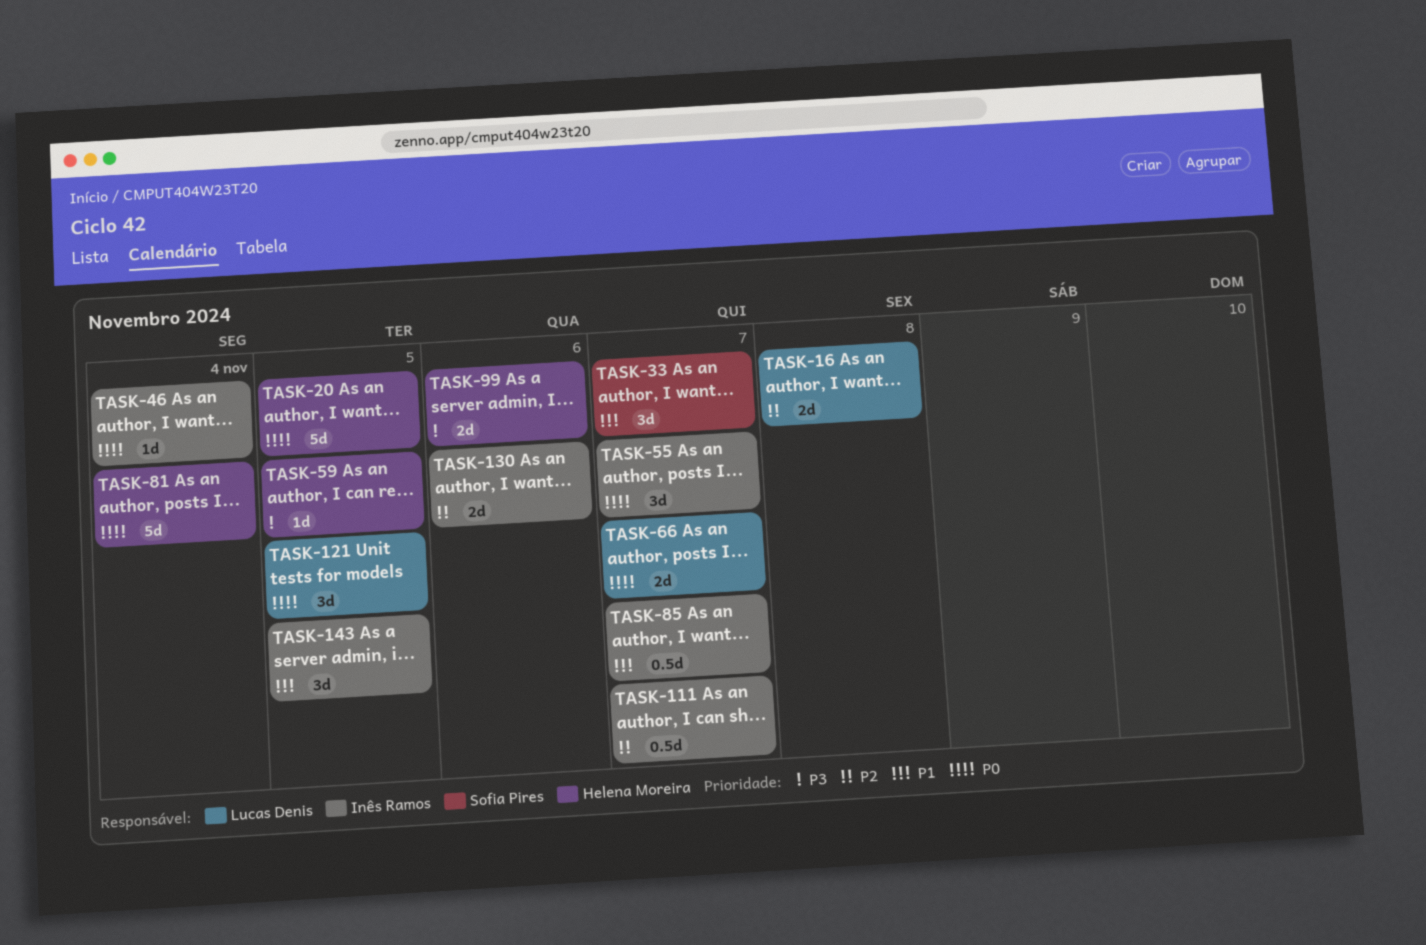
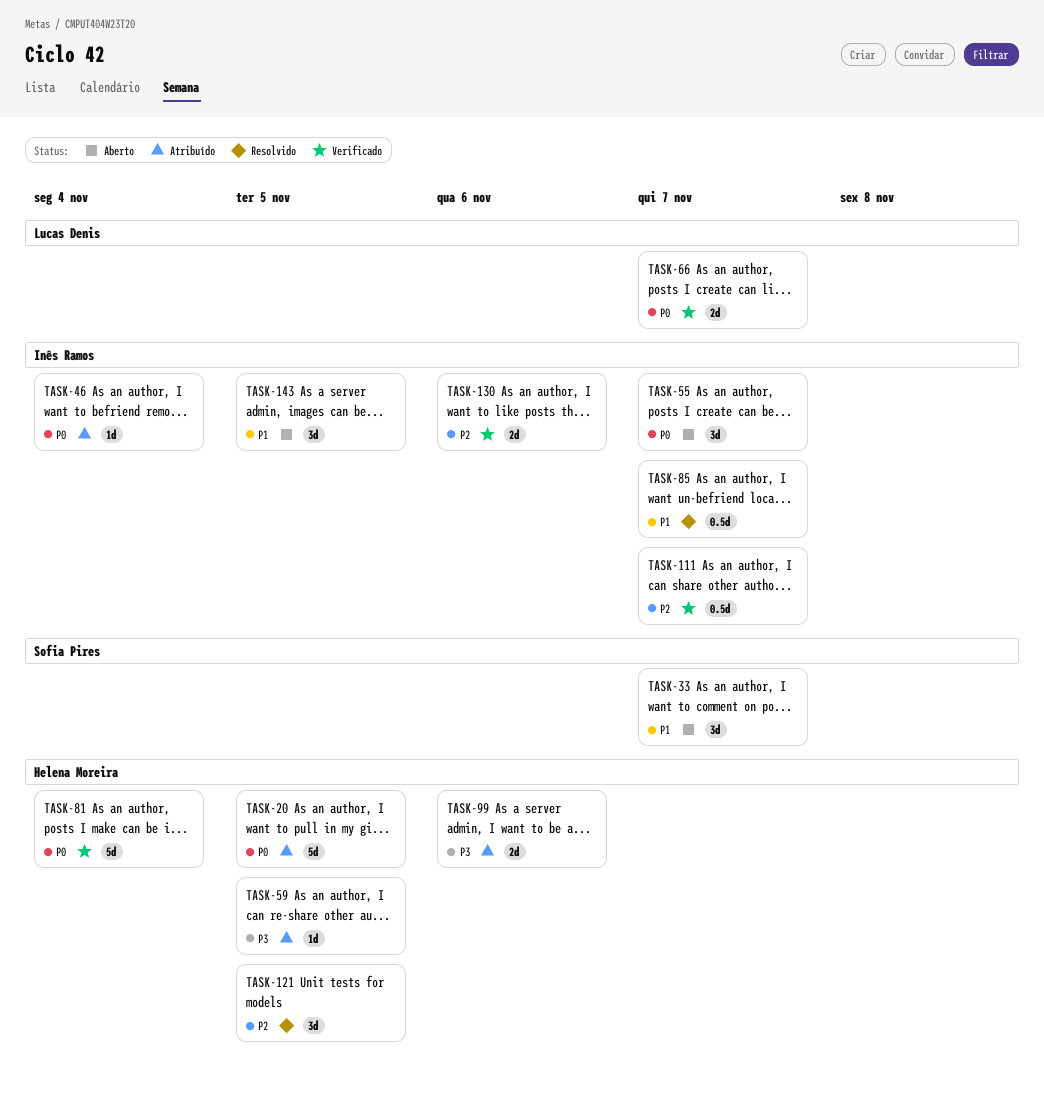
TASK-16: present -> none
TASK-121, owner: Lucas Denis -> Helena Moreira
TASK-121, priority: P0 -> P2

